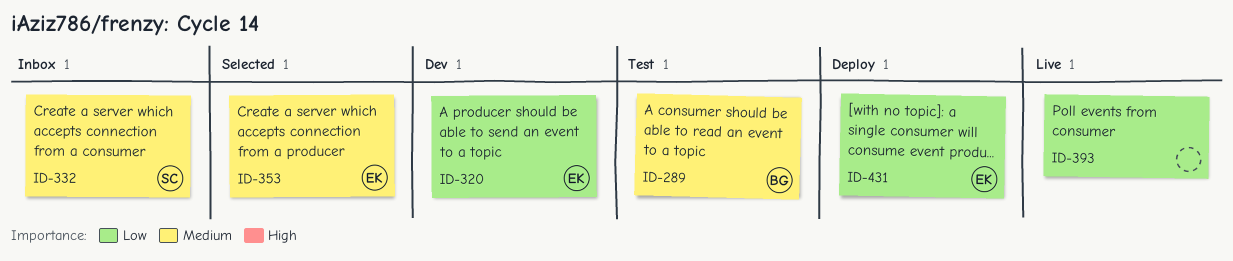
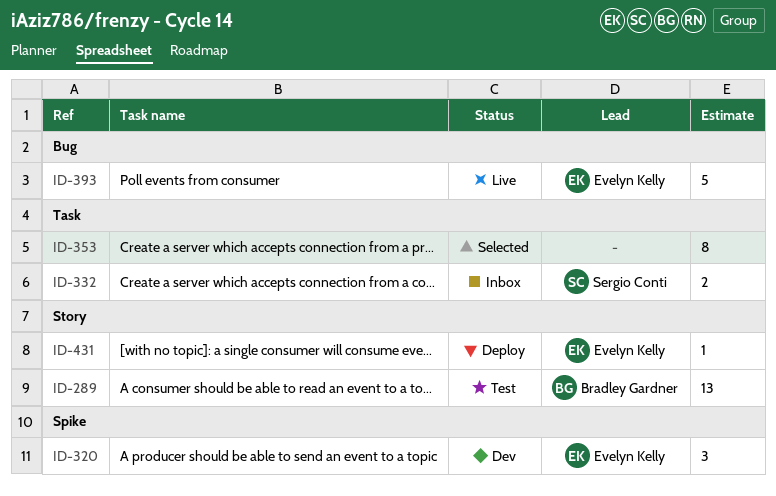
ID-353, owner: Evelyn Kelly -> none
ID-393, owner: none -> Evelyn Kelly

